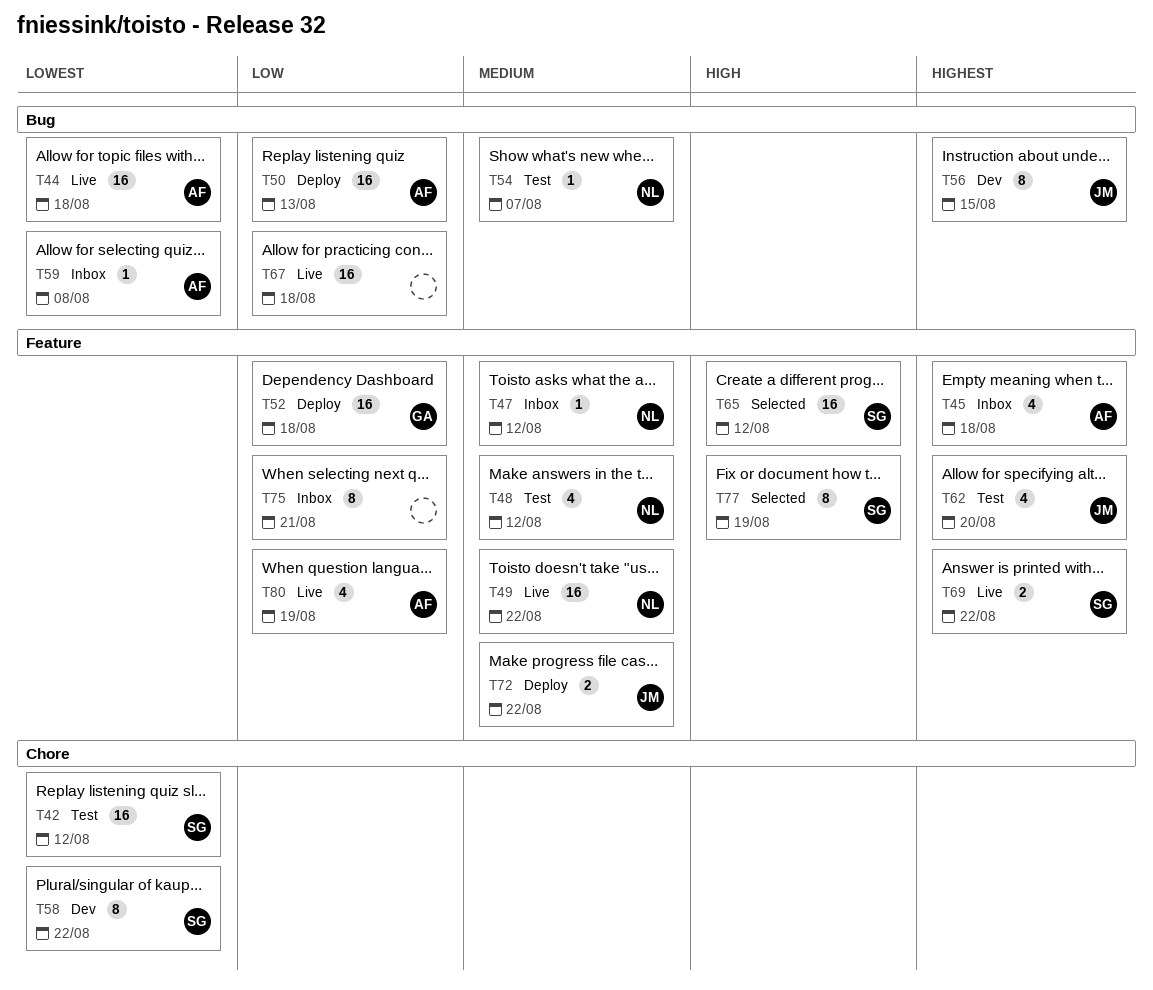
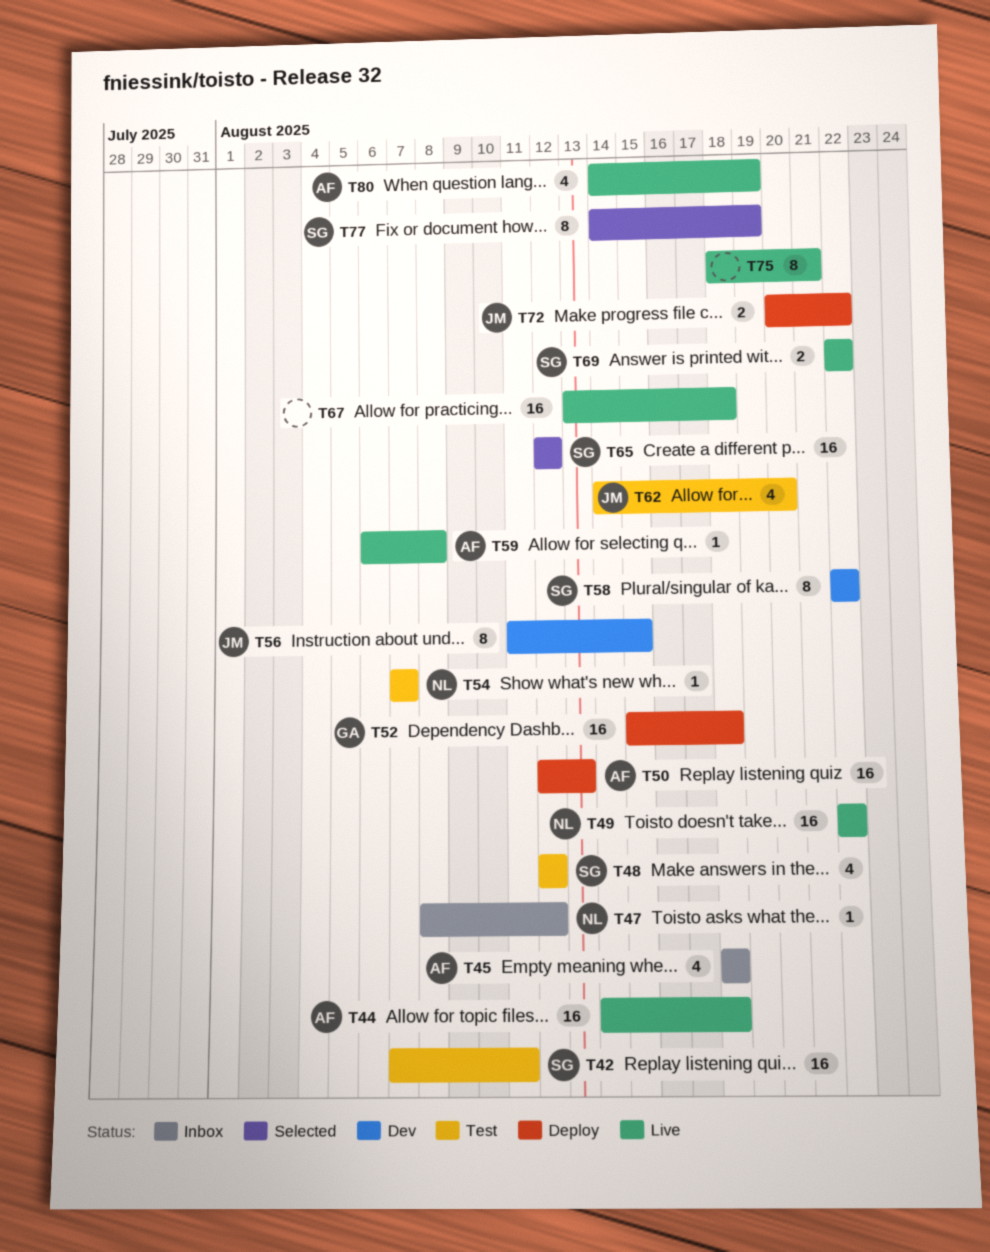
T42, due: Aug 12 -> Aug 11
T48, owner: NL -> SG
T59, status: Inbox -> Live
T75, status: Inbox -> Live

